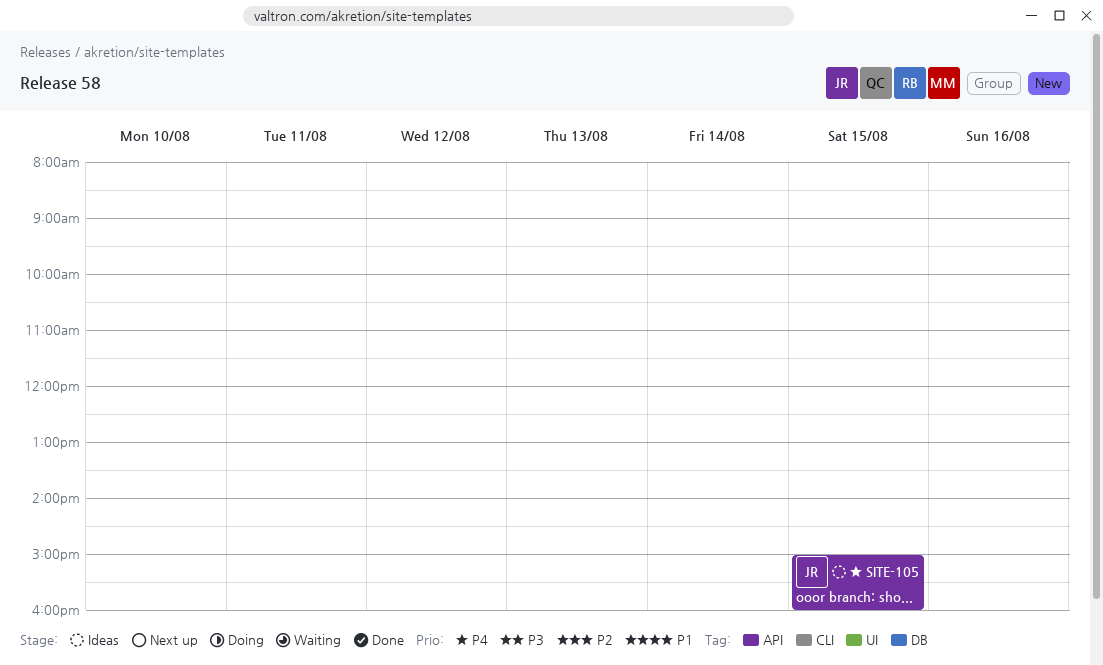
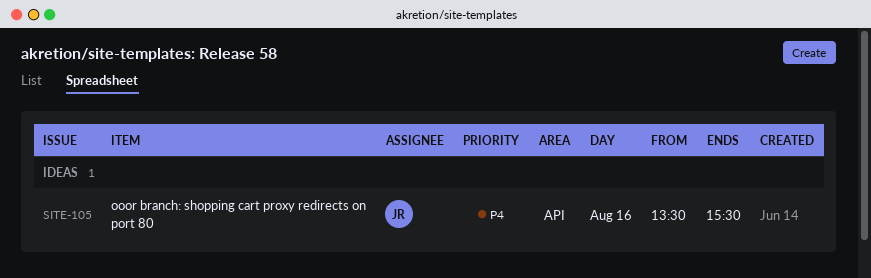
SITE-105, day: Aug 15 -> Aug 16
SITE-105, begins: 15:00 -> 13:30
SITE-105, ends: 16:00 -> 15:30

